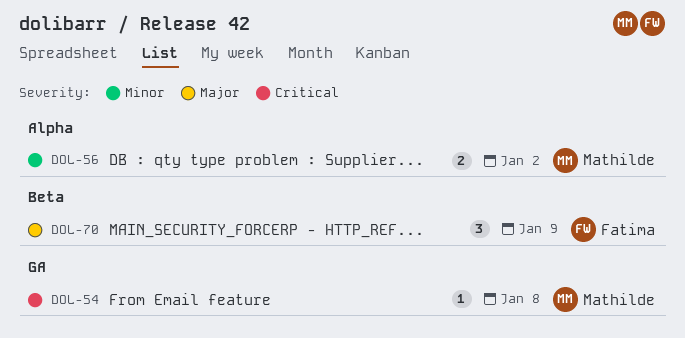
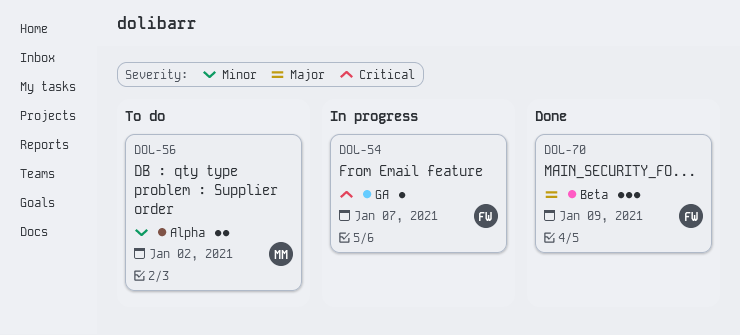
DOL-54, owner: Mathilde -> Fatima
DOL-54, due: Jan 8 -> Jan 7

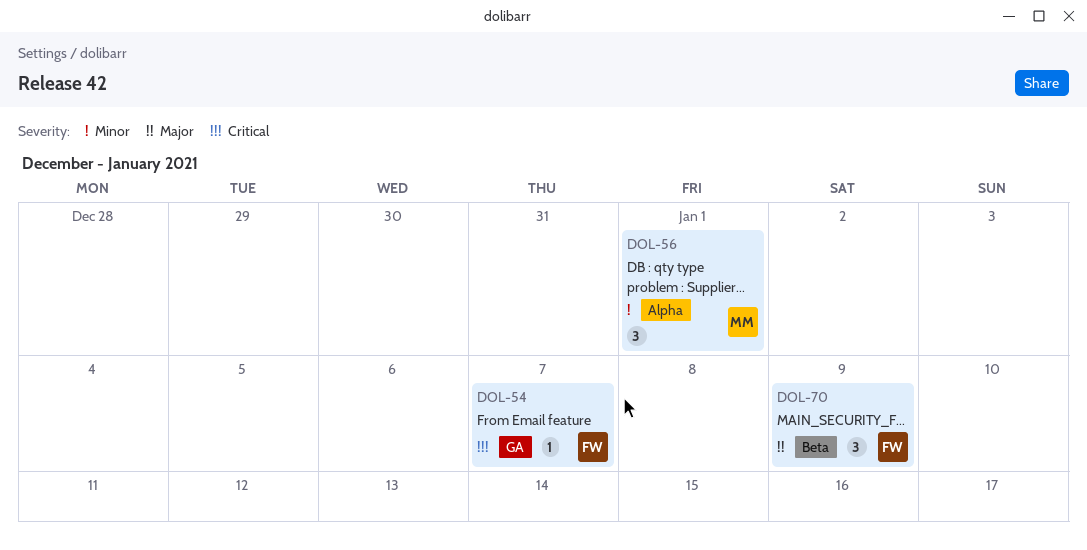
DOL-56, estimate: 2 -> 3
DOL-56, due: Jan 2 -> Jan 1

